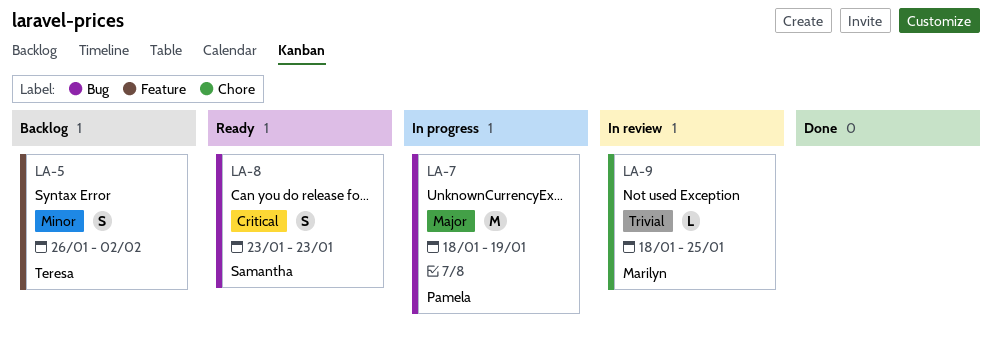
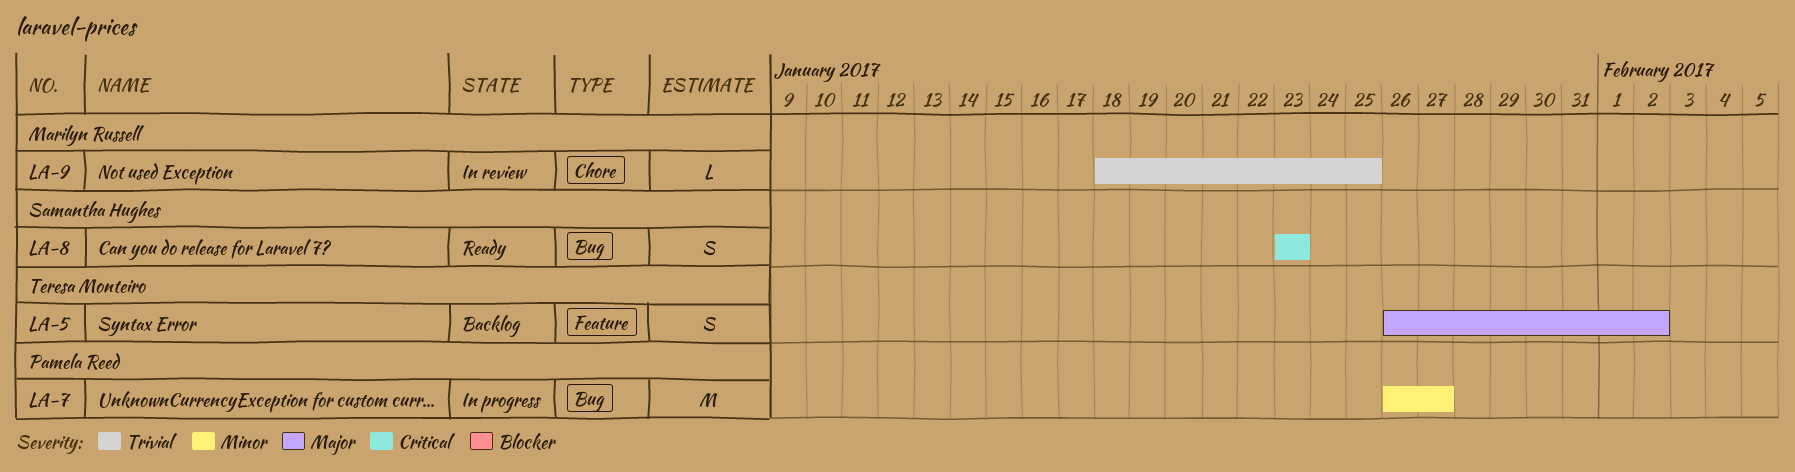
LA-5, priority: Minor -> Major
LA-7, priority: Major -> Minor
LA-7, start: Jan 18 -> Jan 26
LA-7, due: Jan 19 -> Jan 27

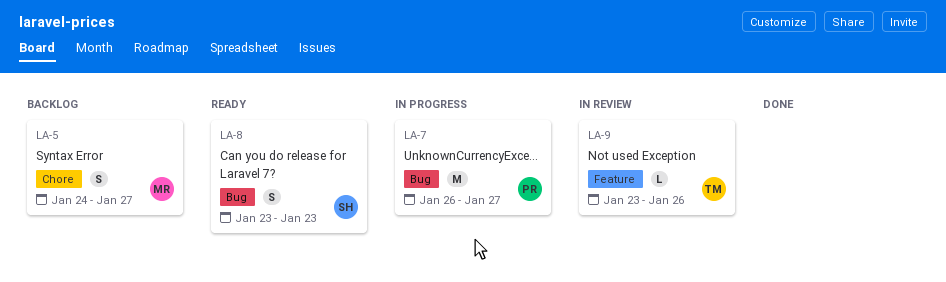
LA-5, owner: Teresa Monteiro -> Marilyn Russell
LA-5, label: Feature -> Chore
LA-5, start: Jan 26 -> Jan 24
LA-5, due: Feb 2 -> Jan 27
LA-9, owner: Marilyn Russell -> Teresa Monteiro
LA-9, label: Chore -> Feature
LA-9, start: Jan 18 -> Jan 23
LA-9, due: Jan 25 -> Jan 26

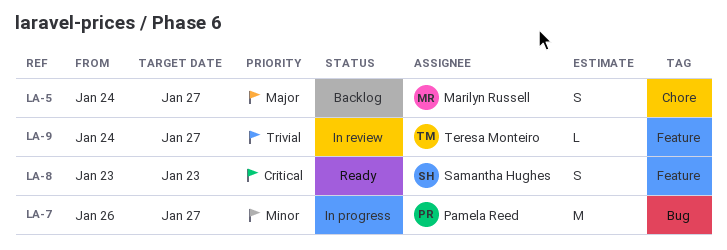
LA-8, label: Bug -> Feature
LA-9, start: Jan 23 -> Jan 24
LA-9, due: Jan 26 -> Jan 27

